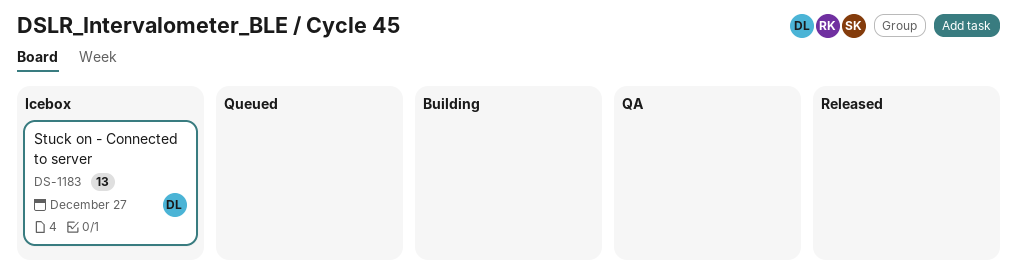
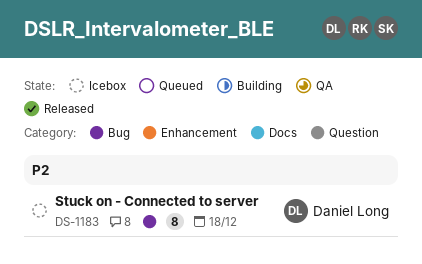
DS-1183, estimate: 13 -> 8
DS-1183, due: Dec 27 -> Dec 18

